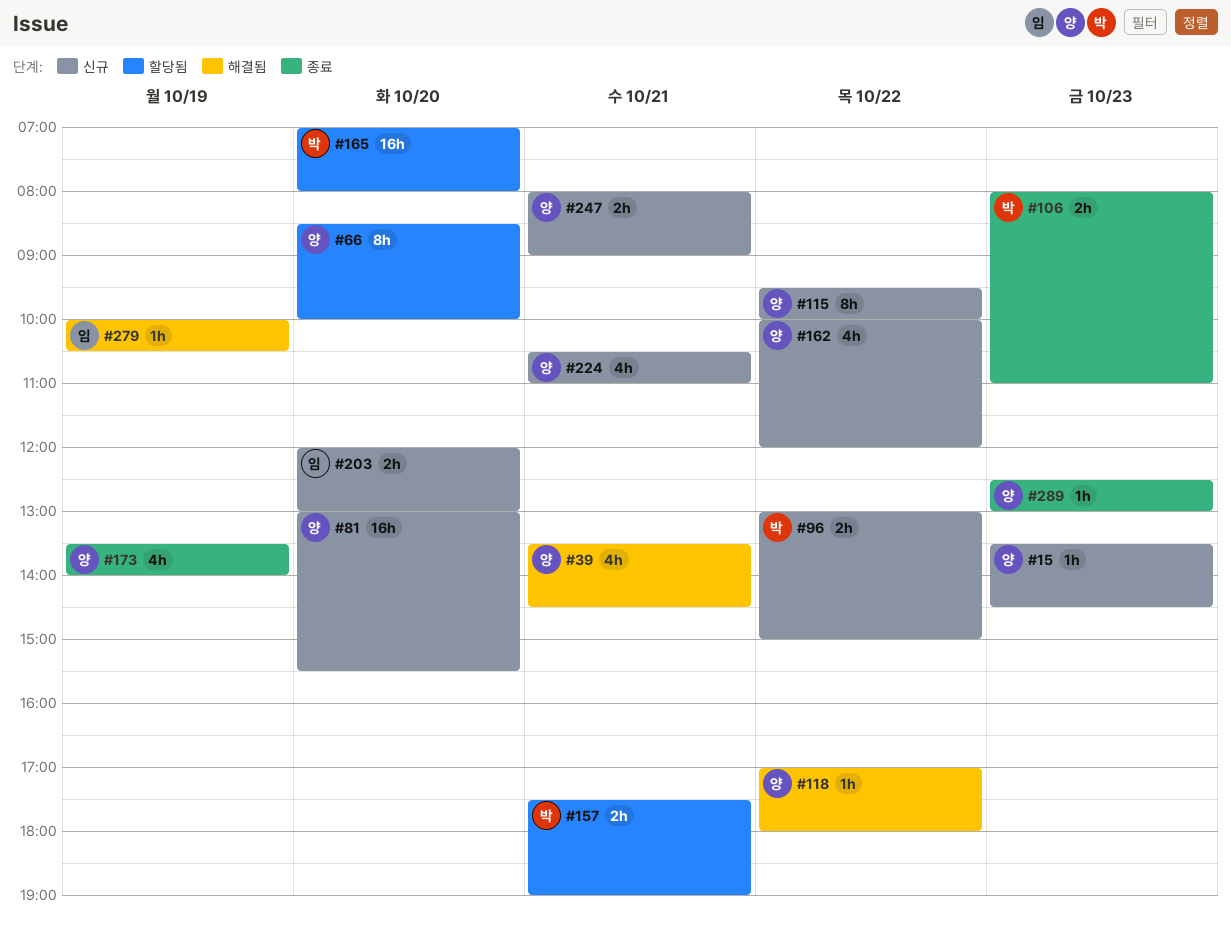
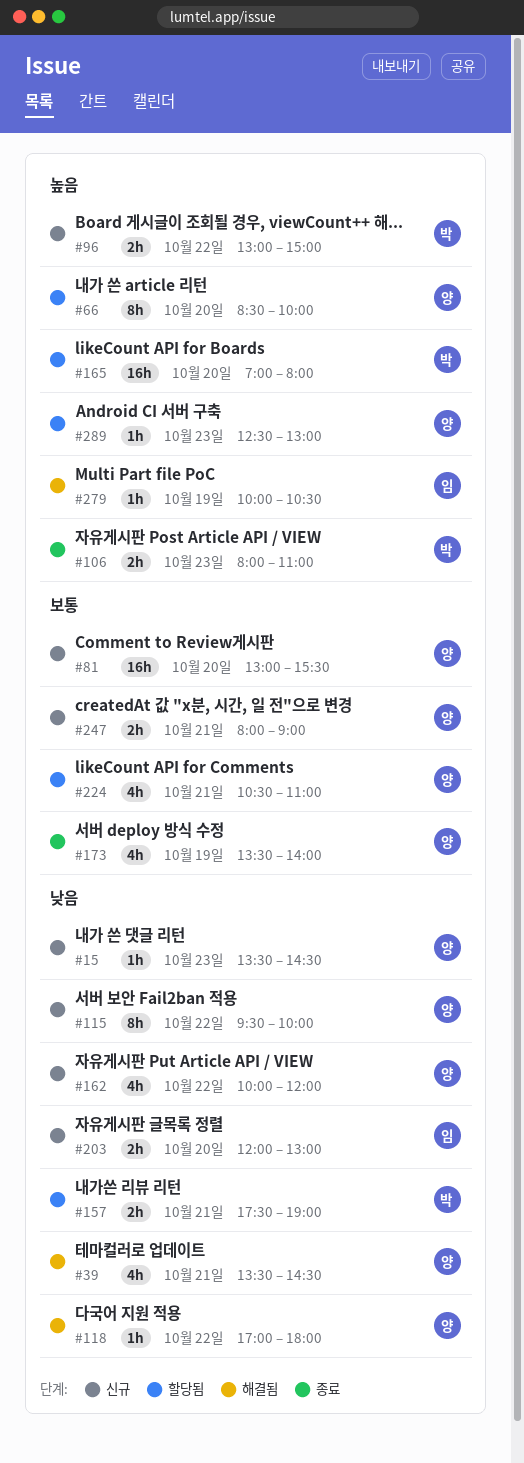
#224, status: 신규 -> 할당됨
#289, status: 종료 -> 할당됨

